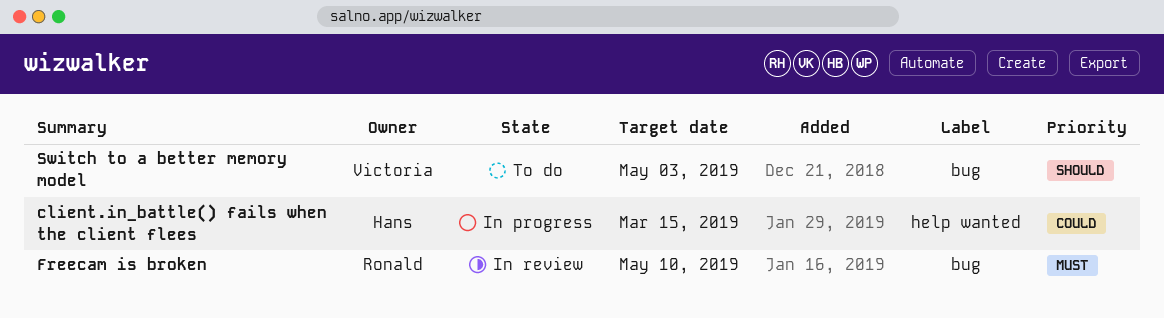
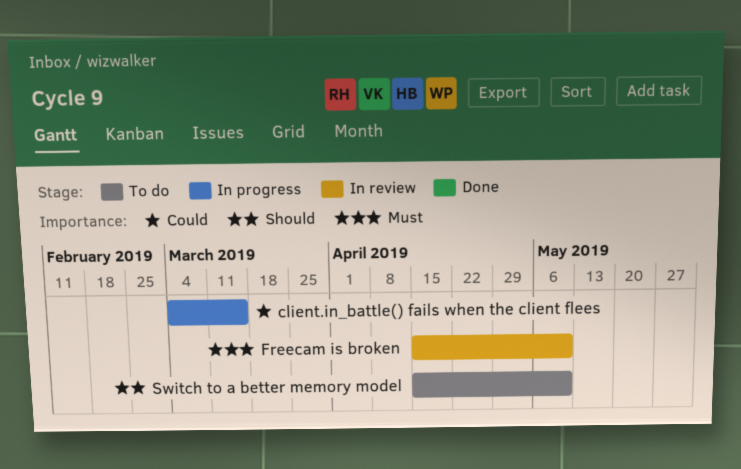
Switch to a better memory model, due: May 3 -> May 10

